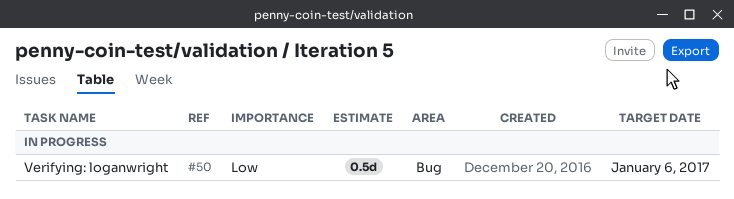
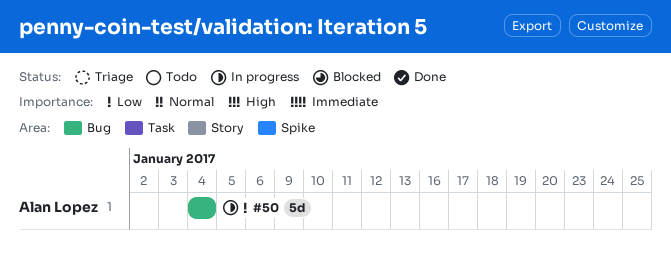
#50, estimate: 0.5d -> 5d
#50, due: Jan 6 -> Jan 4

